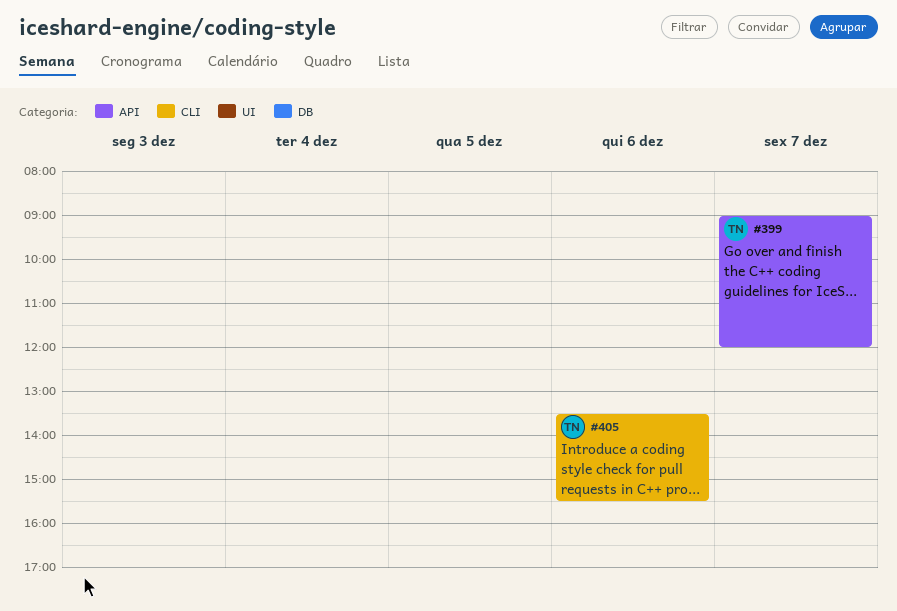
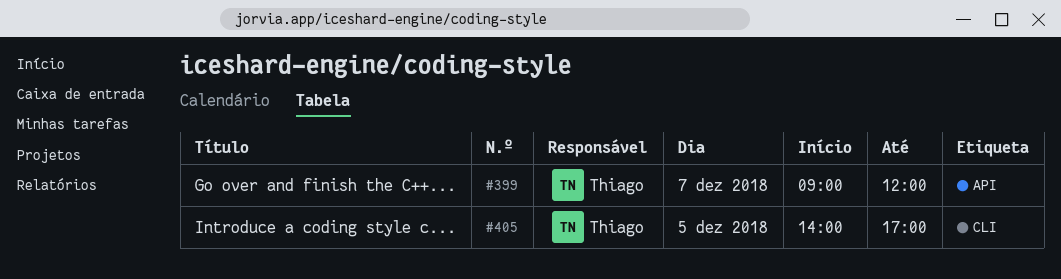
#405, day: Dec 6 -> Dec 5
#405, begins: 13:30 -> 14:00
#405, ends: 15:30 -> 17:00

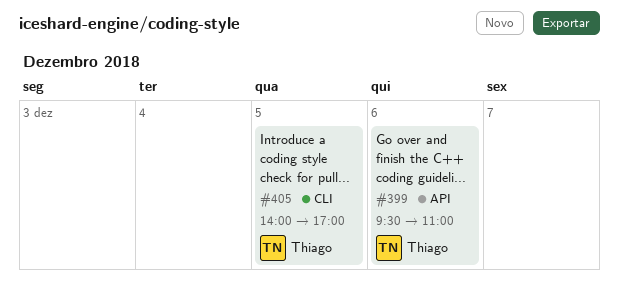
#399, day: Dec 7 -> Dec 6
#399, begins: 09:00 -> 09:30
#399, ends: 12:00 -> 11:00

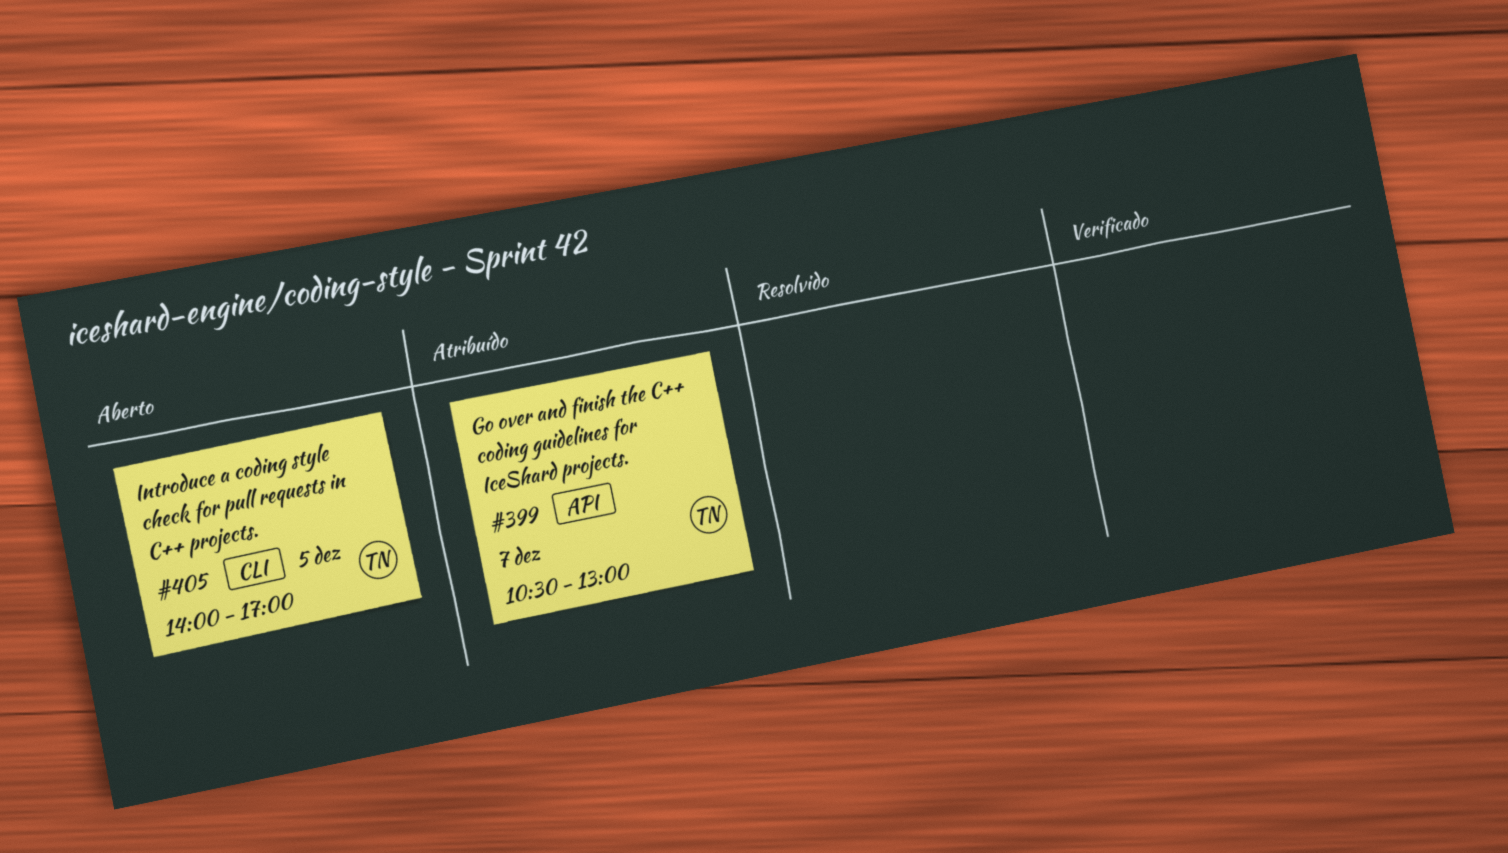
#399, day: Dec 6 -> Dec 7
#399, begins: 09:30 -> 10:30
#399, ends: 11:00 -> 13:00

